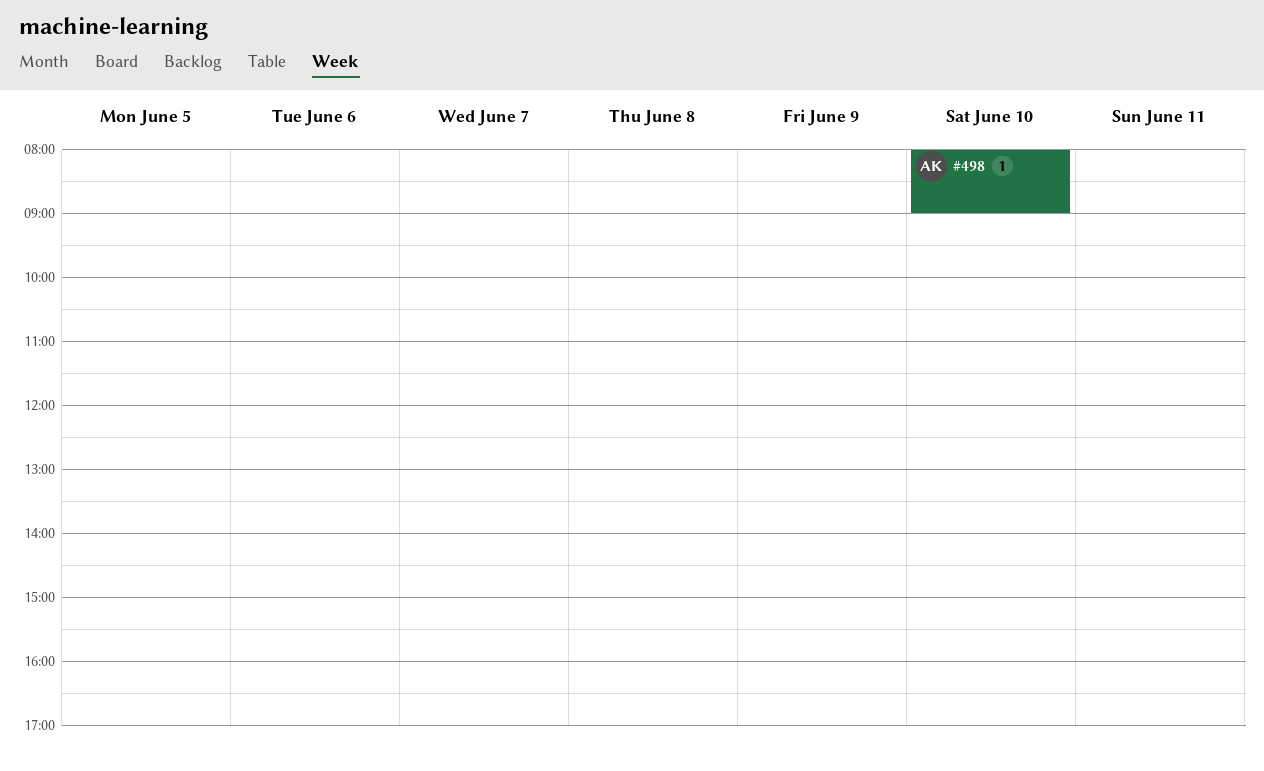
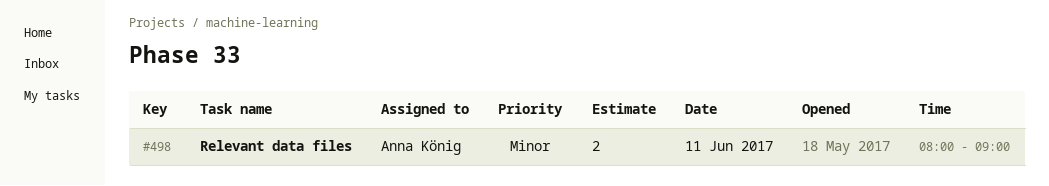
#498, estimate: 1 -> 2
#498, day: Jun 10 -> Jun 11

